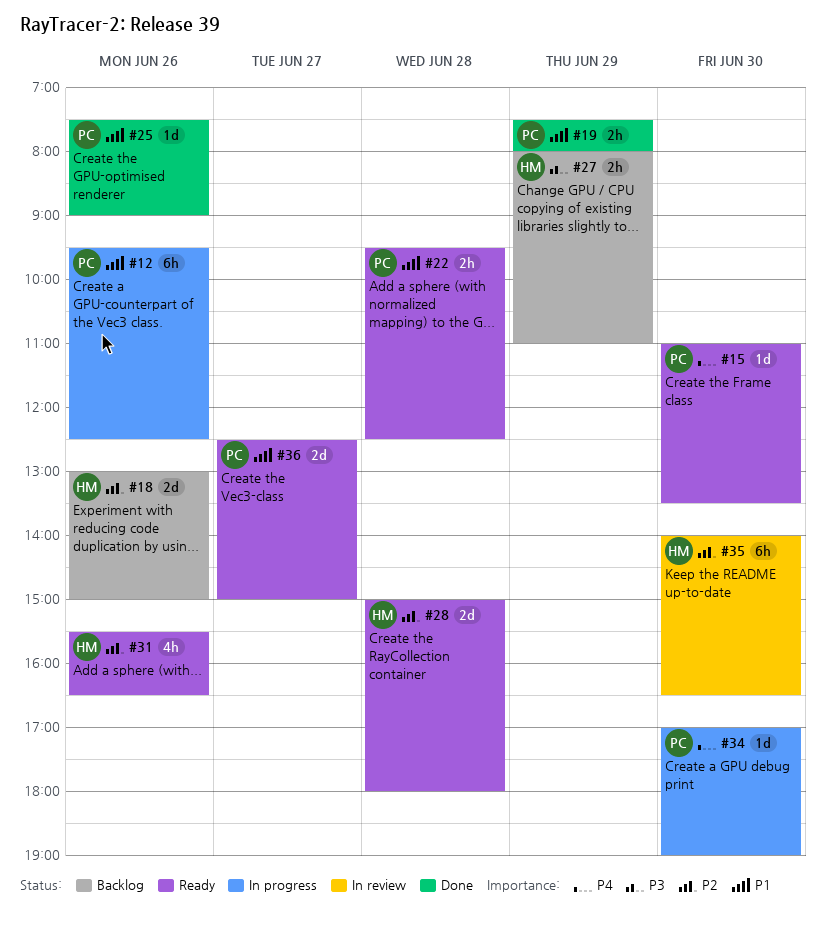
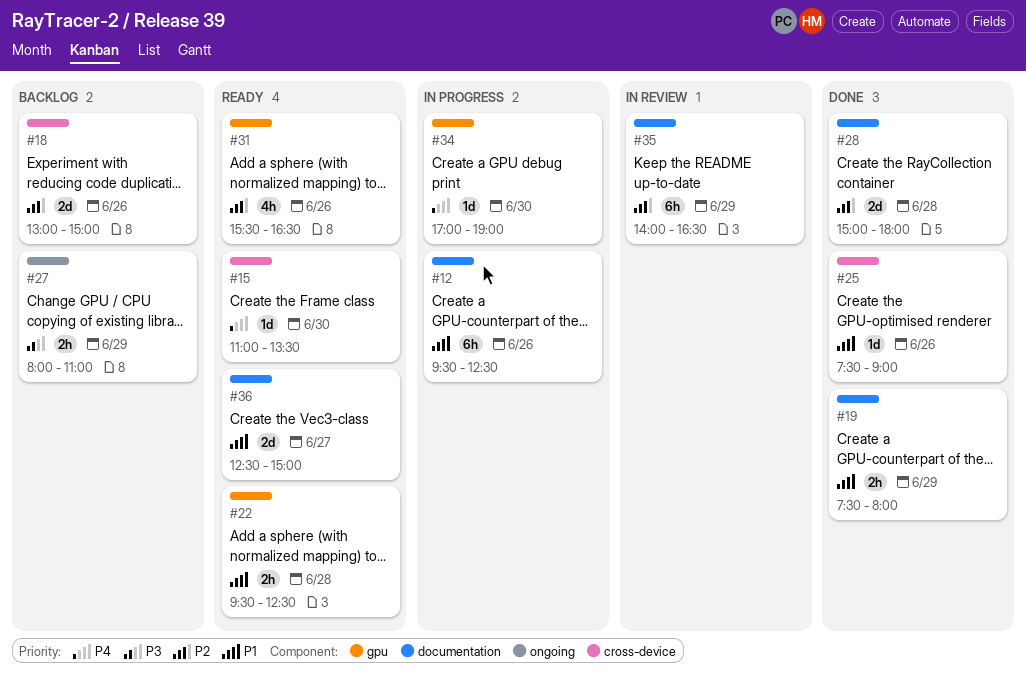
#28, status: Ready -> Done
#35, day: Jun 30 -> Jun 29

